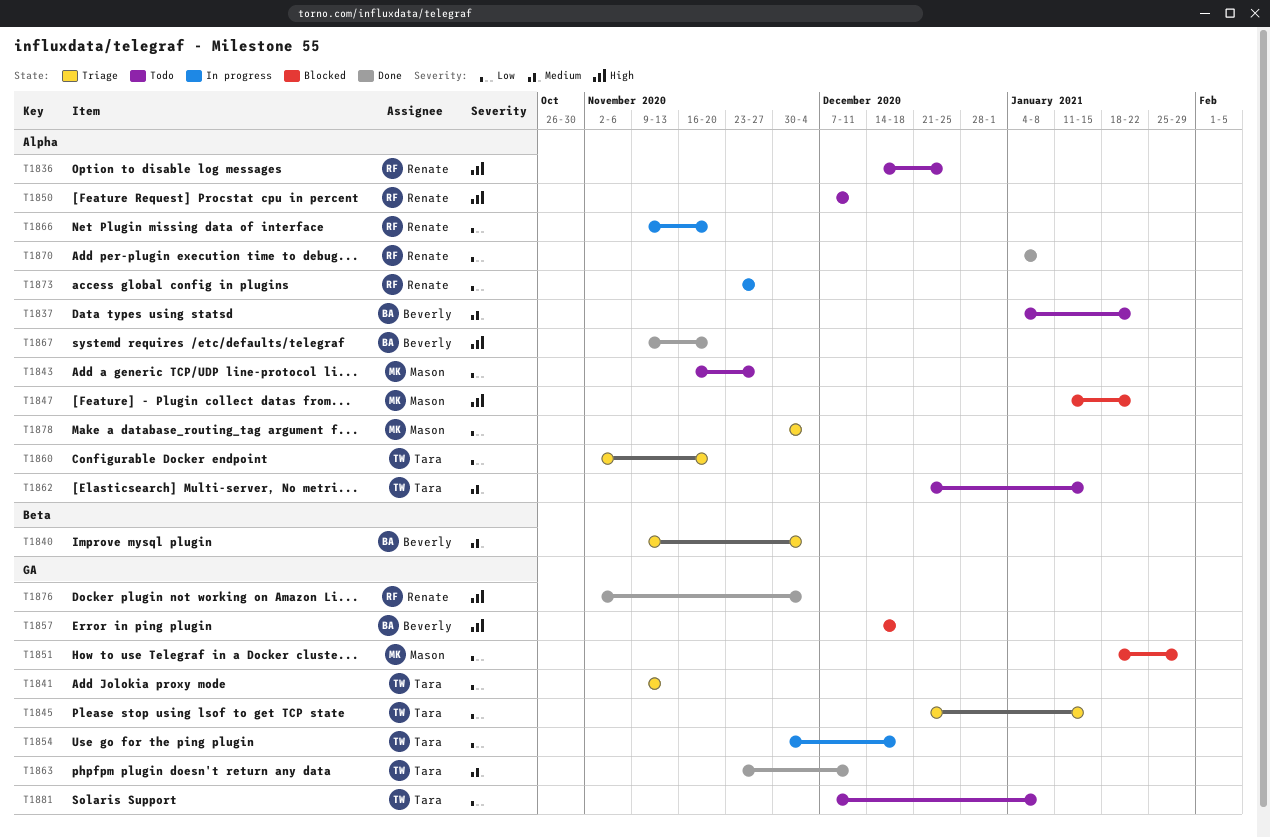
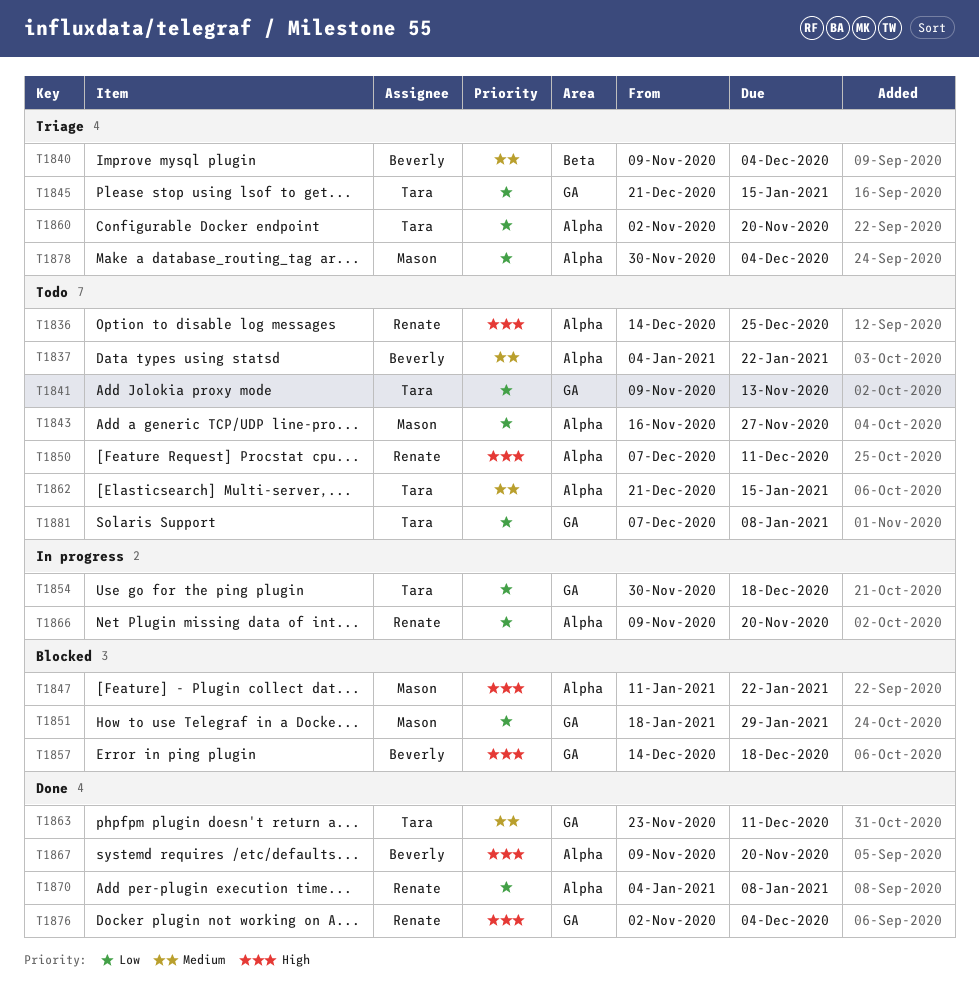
T1841, status: Triage -> Todo
T1873: present -> none

